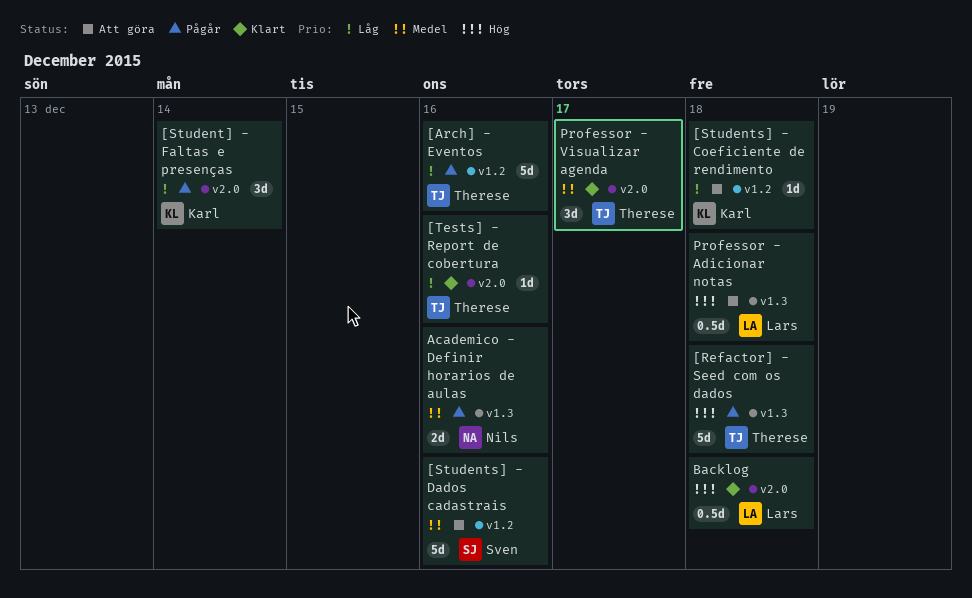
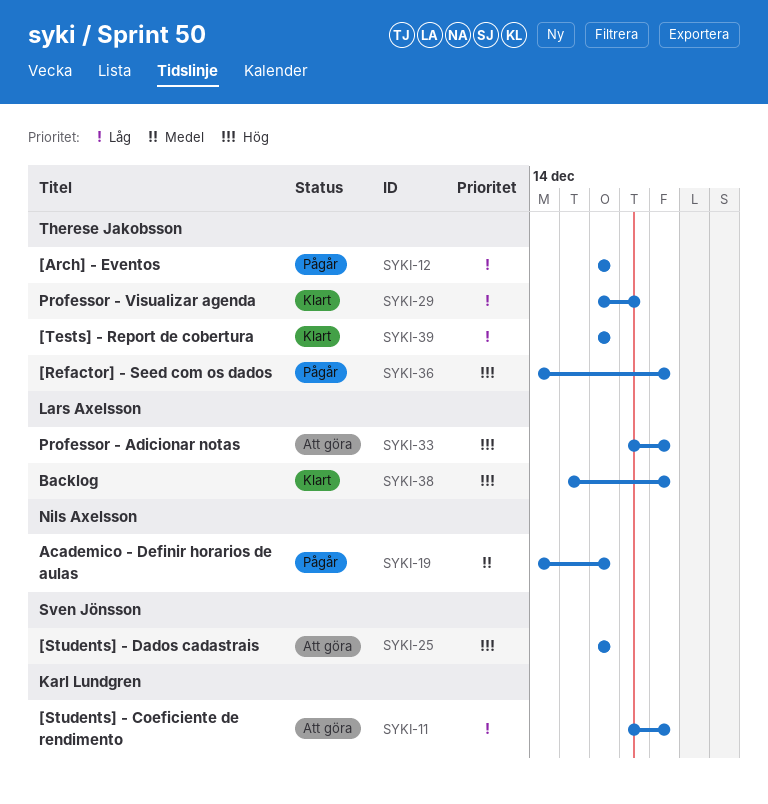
[Student] - Faltas e presenças: present -> none
[Students] - Dados cadastrais, priority: Medel -> Hög
Professor - Visualizar agenda, priority: Medel -> Låg

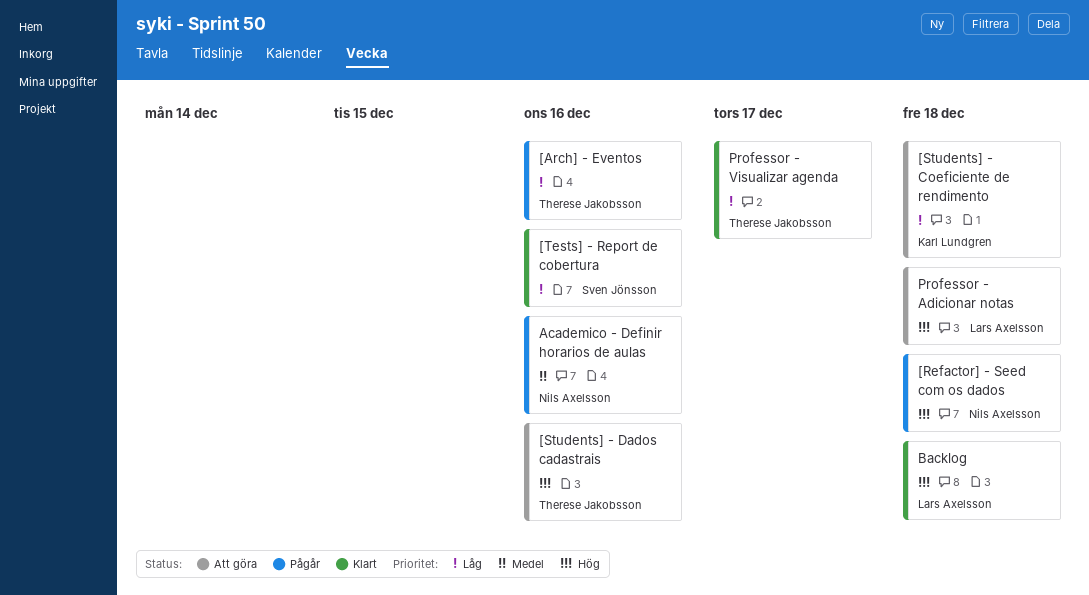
[Refactor] - Seed com os dados, owner: Therese Jakobsson -> Nils Axelsson
[Students] - Dados cadastrais, owner: Sven Jönsson -> Therese Jakobsson
[Tests] - Report de cobertura, owner: Therese Jakobsson -> Sven Jönsson

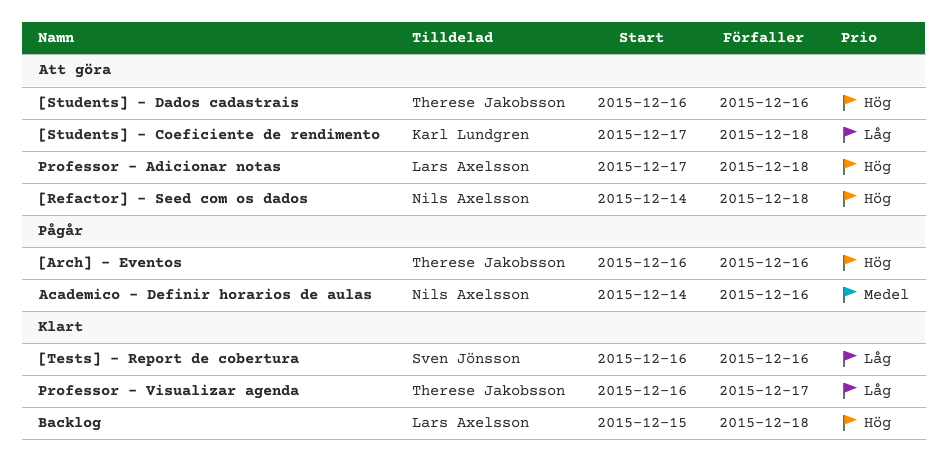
[Arch] - Eventos, priority: Låg -> Hög
[Refactor] - Seed com os dados, status: Pågår -> Att göra

